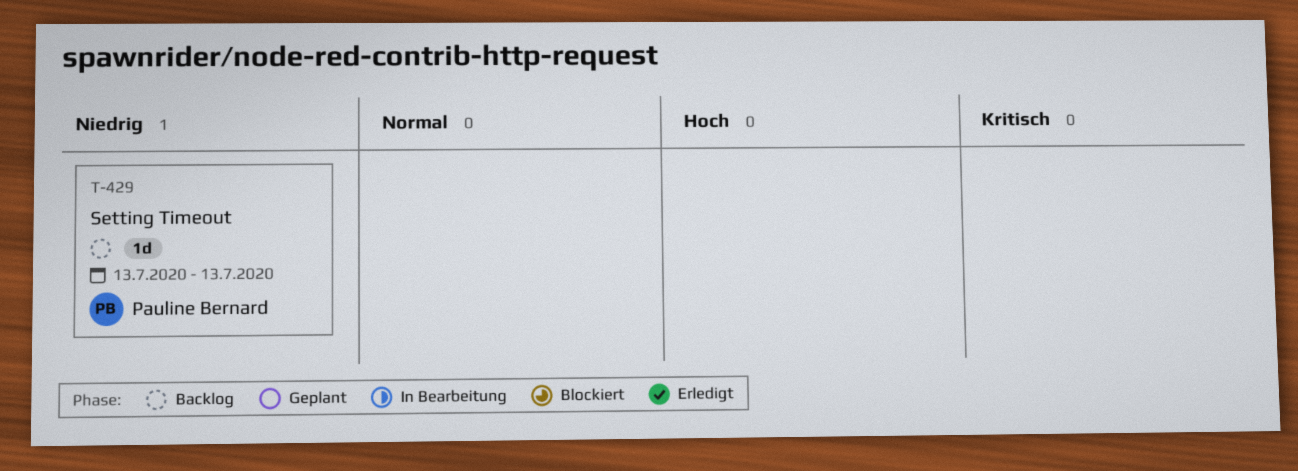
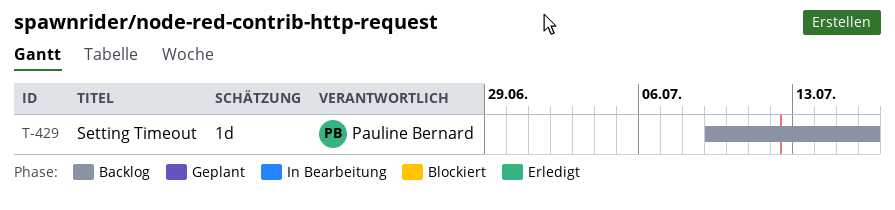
T-429, start: Jul 13 -> Jul 9
T-429, due: Jul 13 -> Jul 16

